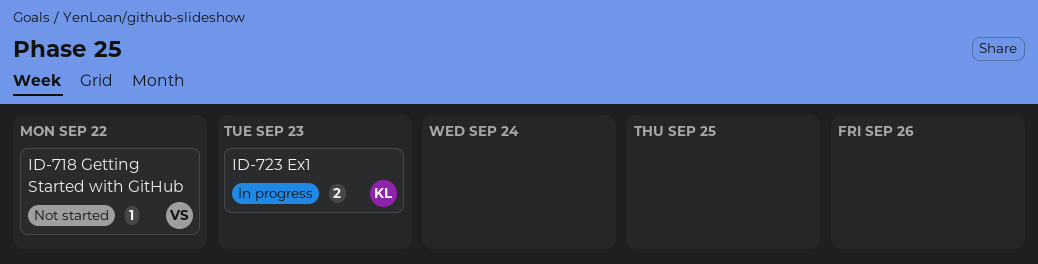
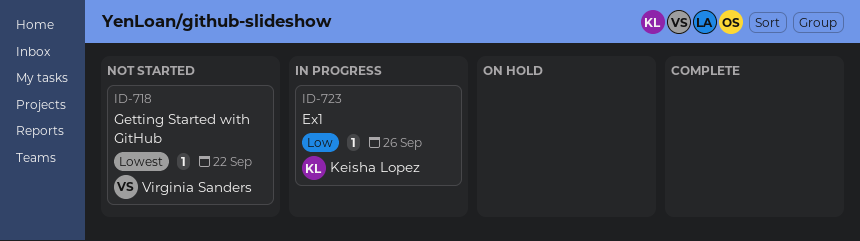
ID-723, estimate: 2 -> 1
ID-723, due: Sep 23 -> Sep 26

